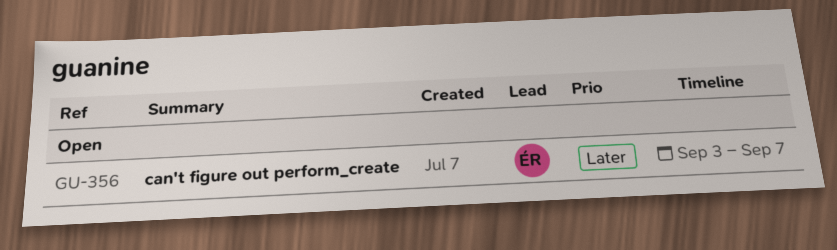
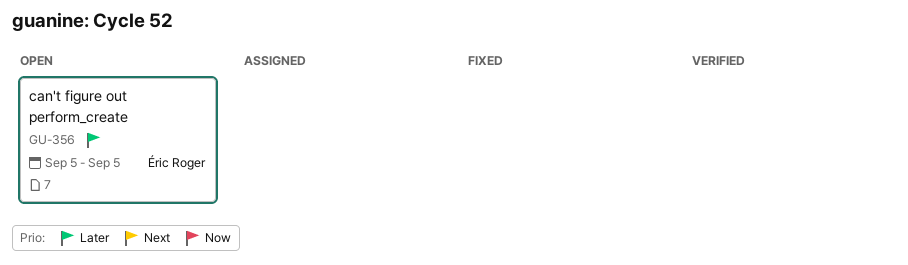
GU-356, start: Sep 3 -> Sep 5
GU-356, due: Sep 7 -> Sep 5

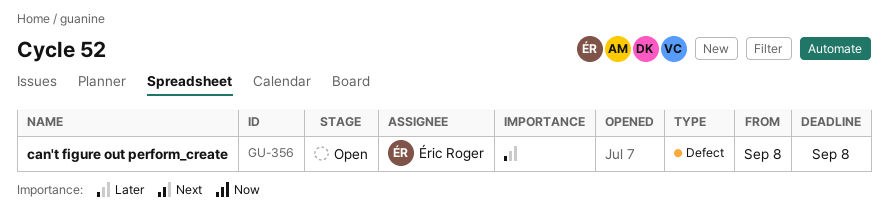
GU-356, start: Sep 5 -> Sep 8
GU-356, due: Sep 5 -> Sep 8

